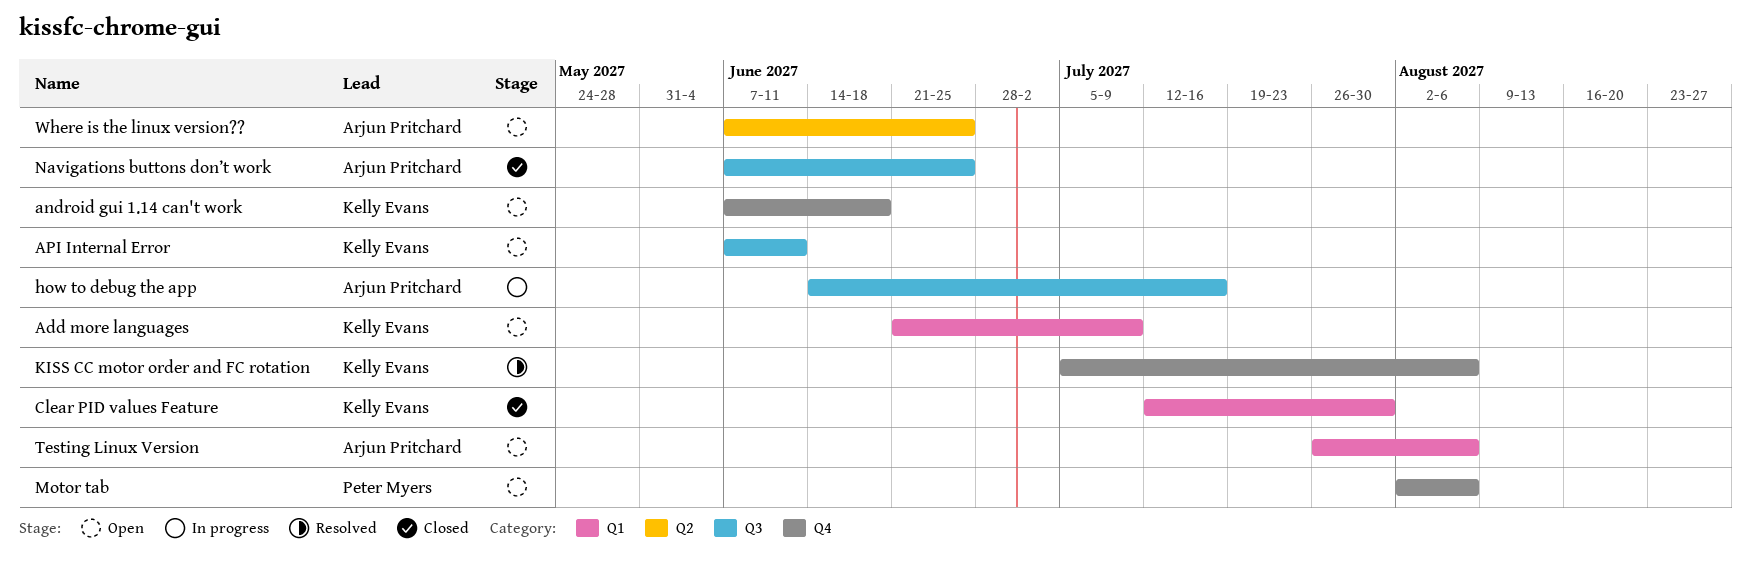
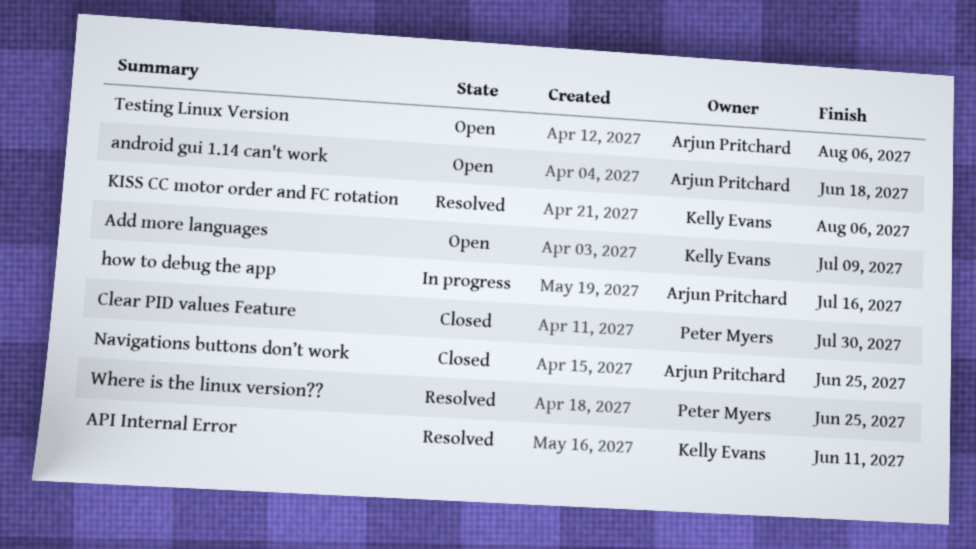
android gui 1.14 can't work, owner: Kelly Evans -> Arjun Pritchard
API Internal Error, status: Open -> Resolved
Clear PID values Feature, owner: Kelly Evans -> Peter Myers
Motor tab: present -> none
Where is the linux version??, status: Open -> Resolved
Where is the linux version??, owner: Arjun Pritchard -> Peter Myers

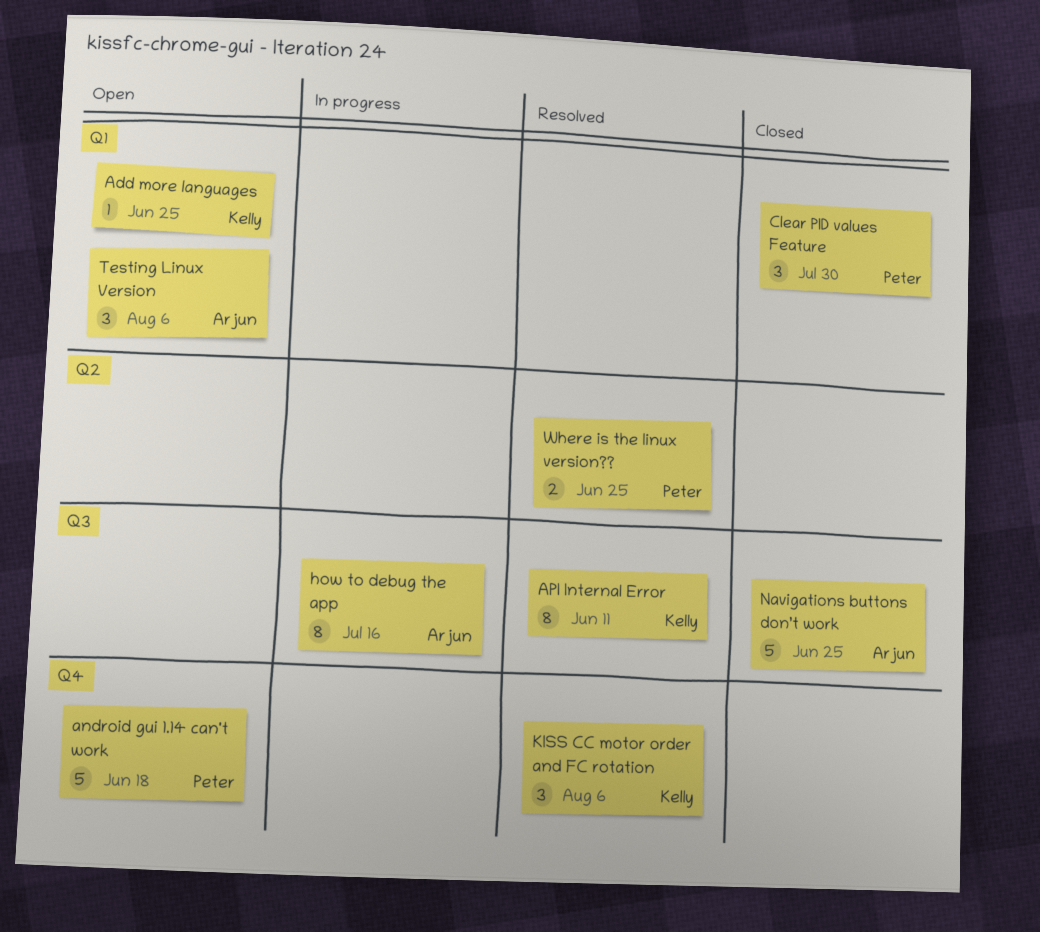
Add more languages, due: Jul 9 -> Jun 25
android gui 1.14 can't work, owner: Arjun Pritchard -> Peter Myers

